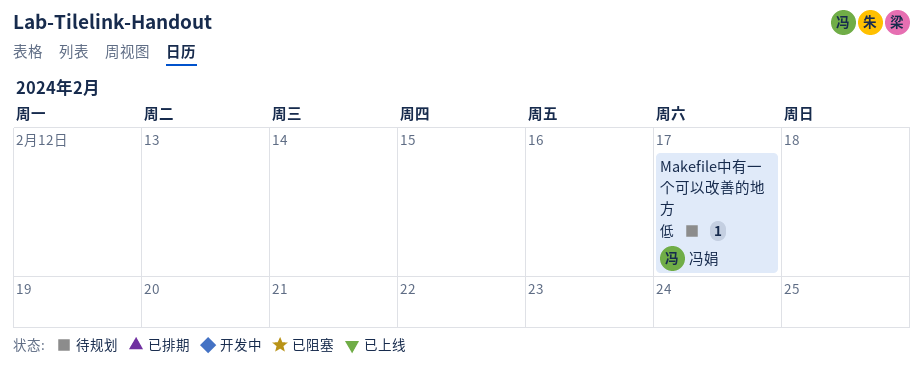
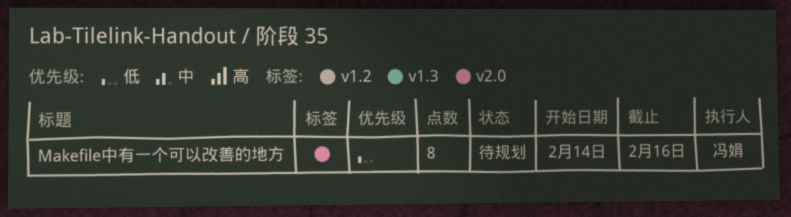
Makefile中有一个可以改善的地方, estimate: 1 -> 8
Makefile中有一个可以改善的地方, due: Feb 17 -> Feb 16

